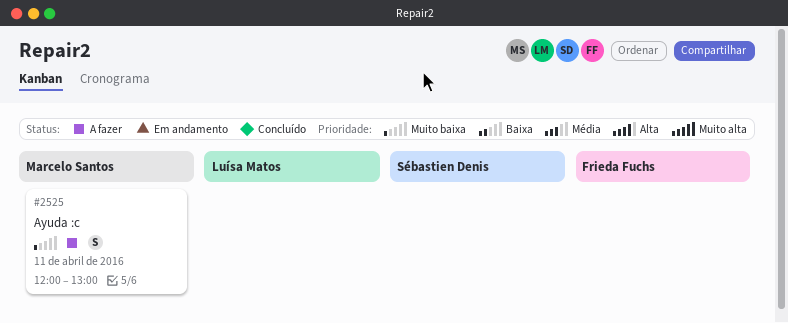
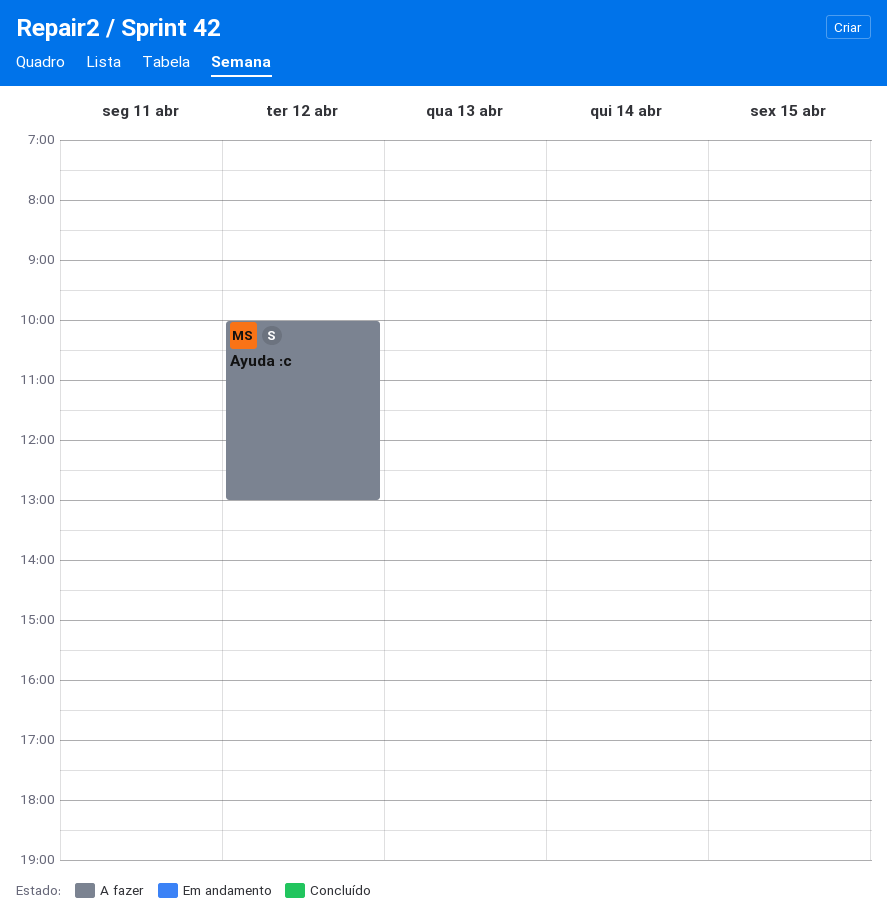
Ayuda :c, day: Apr 11 -> Apr 12
Ayuda :c, begins: 12:00 -> 10:00

